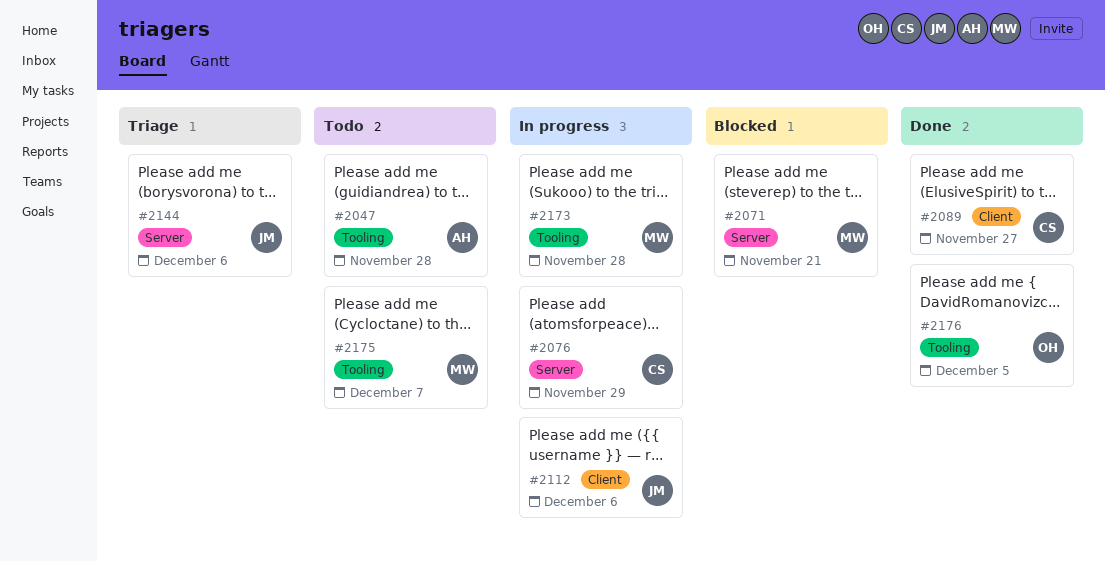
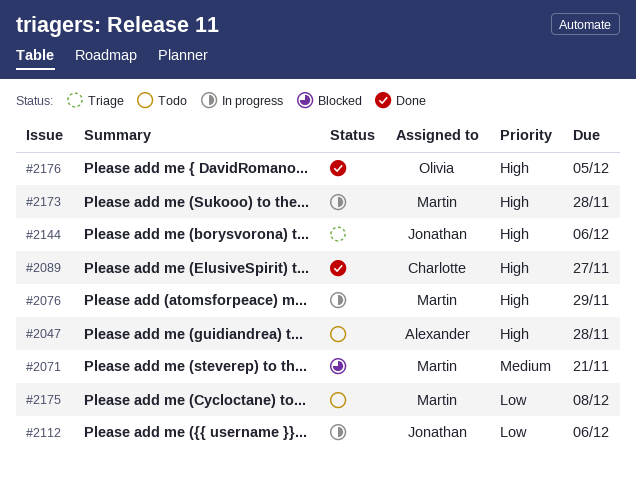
#2076, owner: Charlotte -> Martin
#2175, due: Dec 7 -> Dec 8

